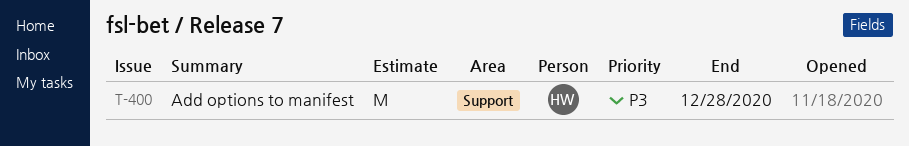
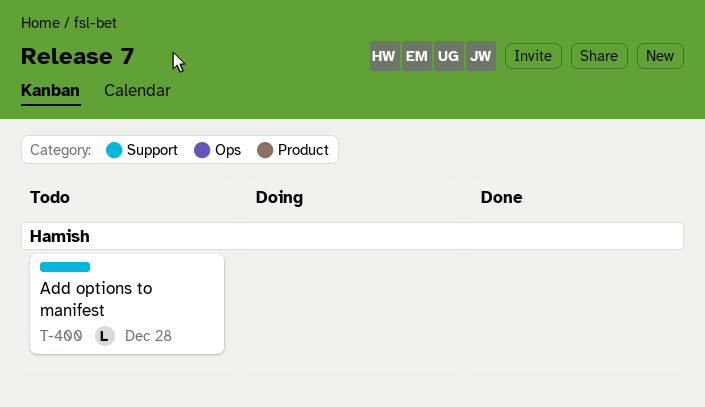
T-400, estimate: M -> L

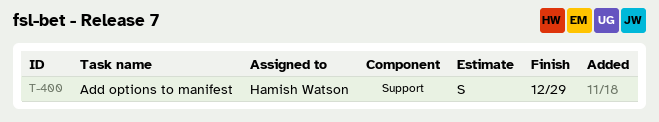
T-400, estimate: L -> S
T-400, due: Dec 28 -> Dec 29

